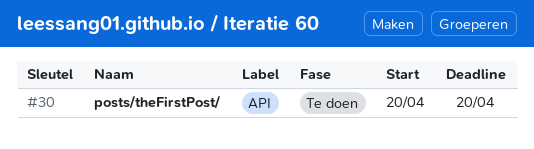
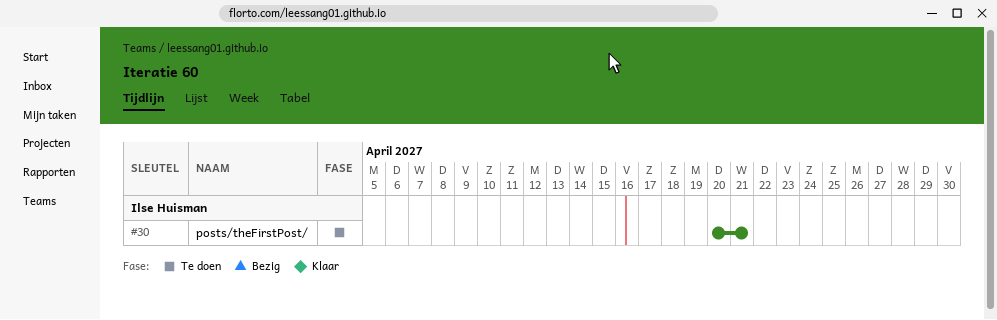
#30, due: Apr 20 -> Apr 21

